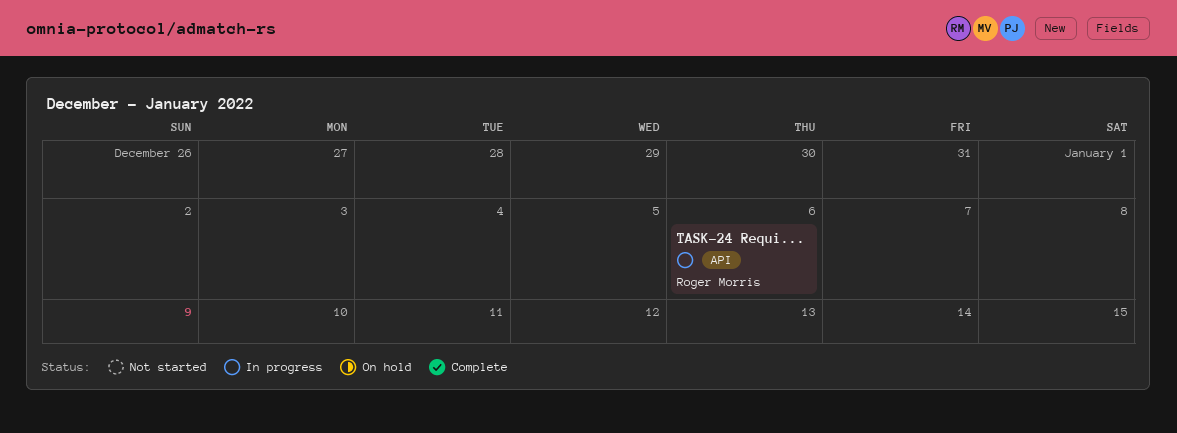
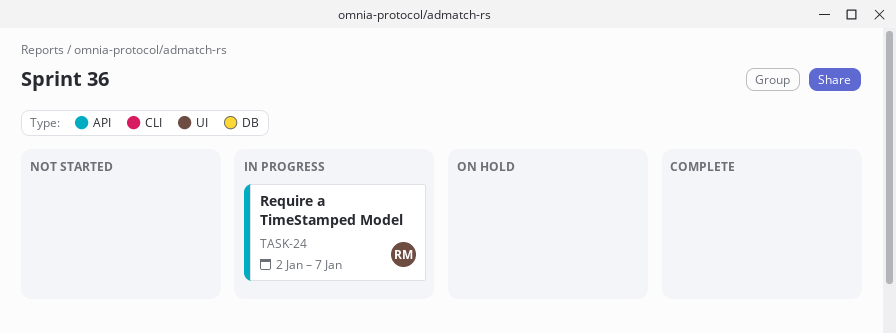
TASK-24, due: Jan 6 -> Jan 7

